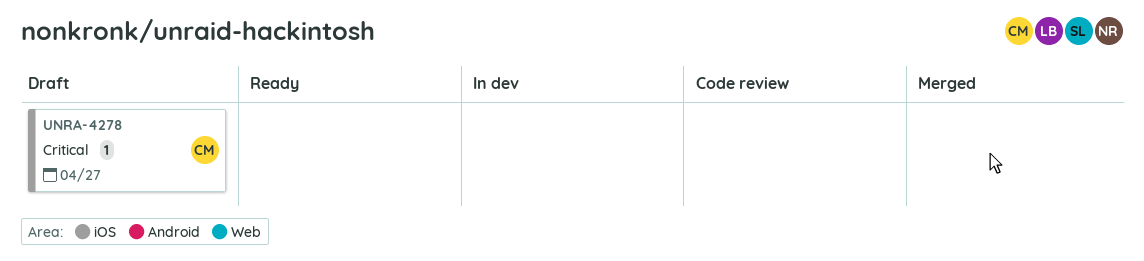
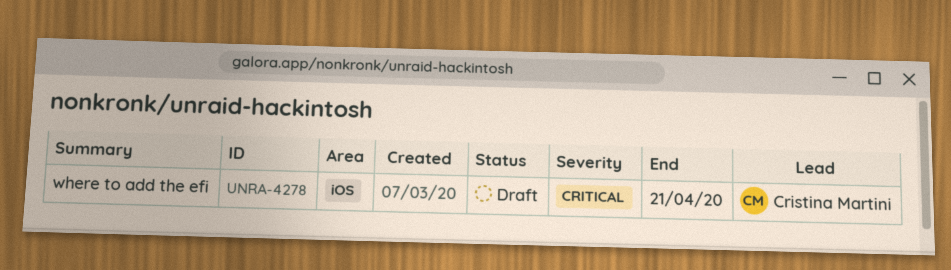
UNRA-4278, due: Apr 27 -> Apr 21

